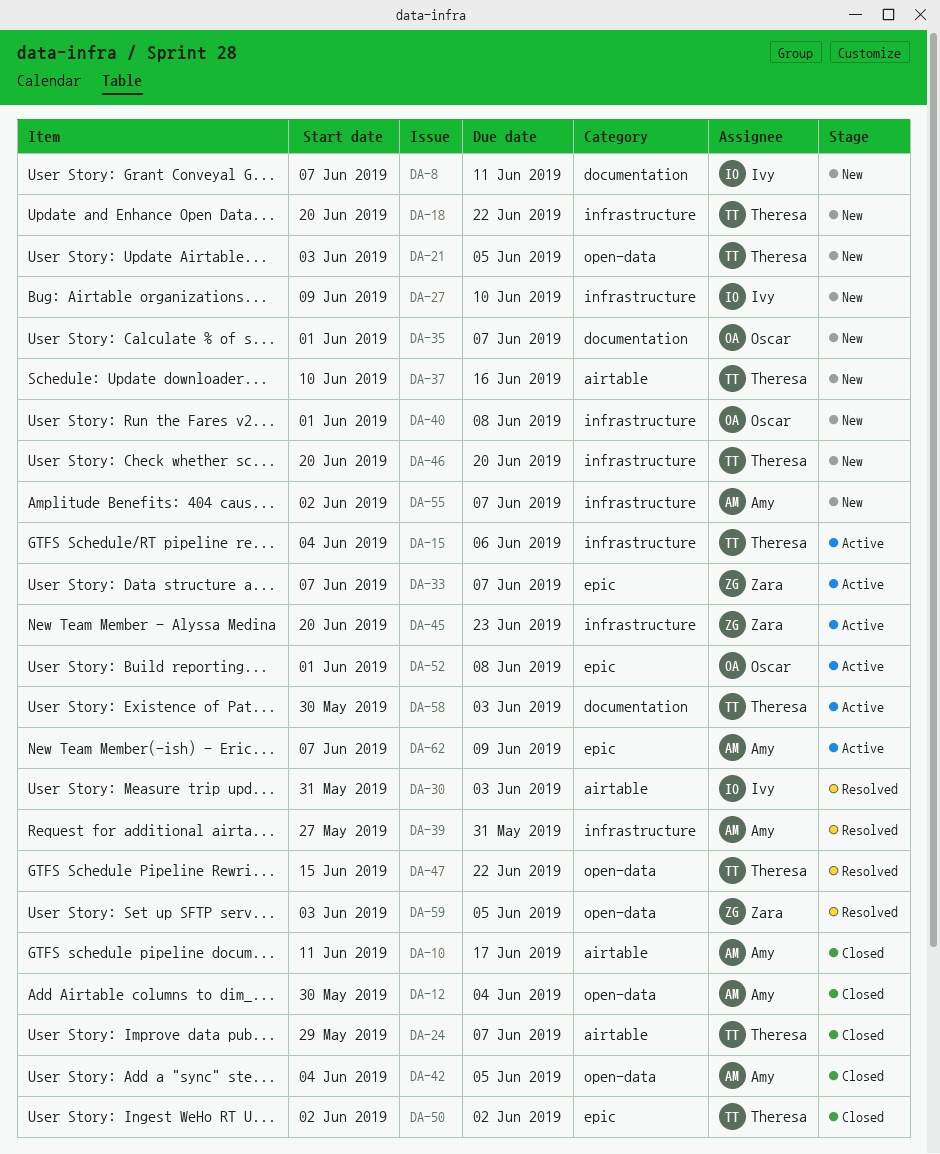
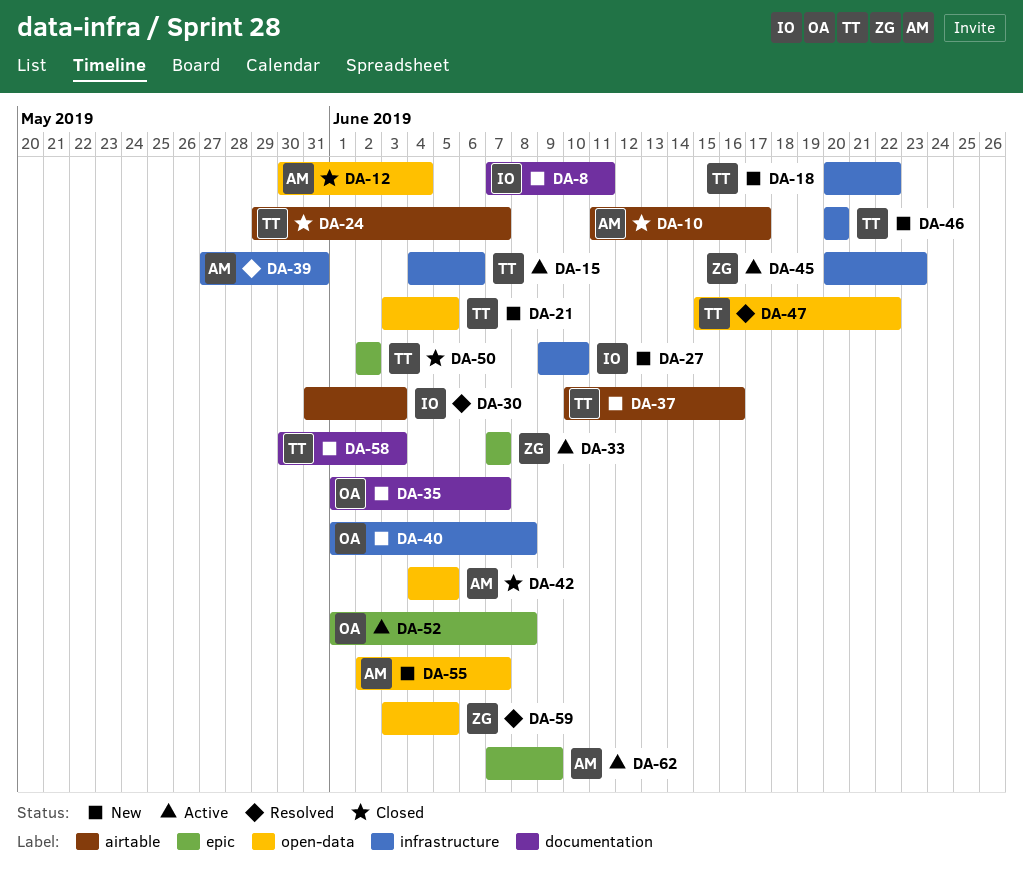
DA-55, label: infrastructure -> open-data
DA-58, status: Active -> New

